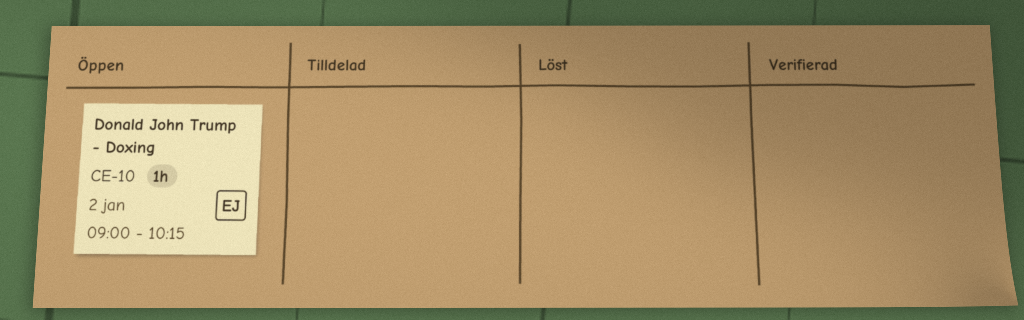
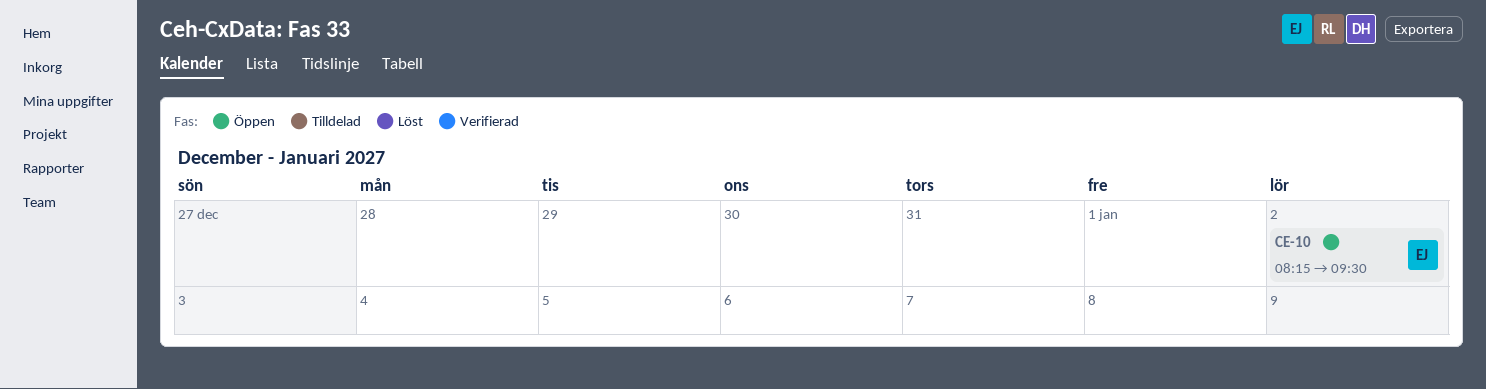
CE-10, begins: 09:00 -> 08:15
CE-10, ends: 10:15 -> 09:30

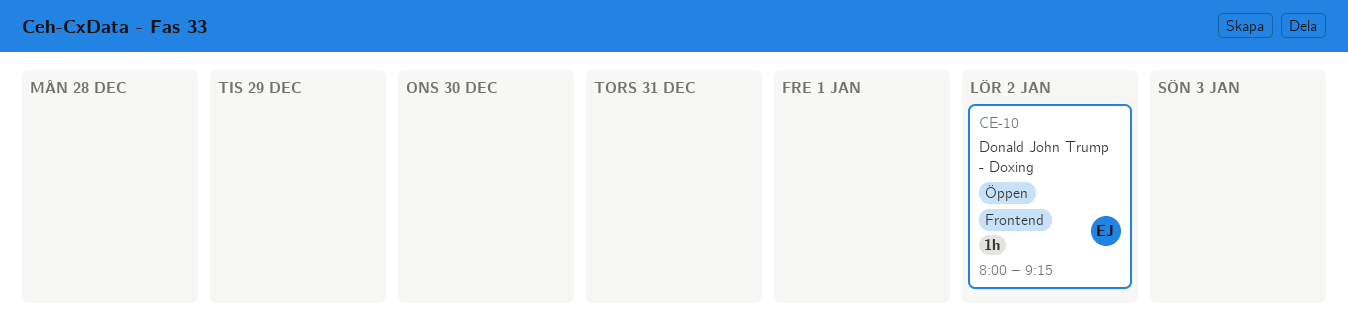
CE-10, begins: 08:15 -> 08:00
CE-10, ends: 09:30 -> 09:15

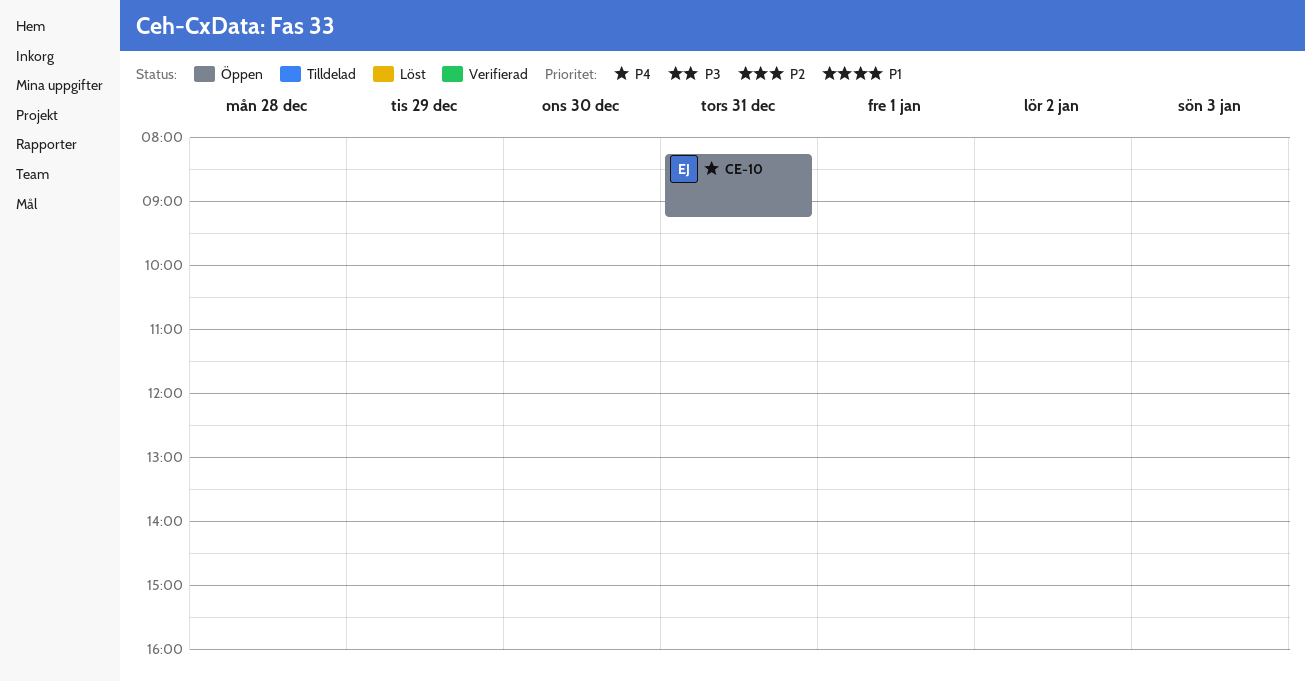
CE-10, day: Jan 2 -> Dec 31
CE-10, begins: 08:00 -> 08:15

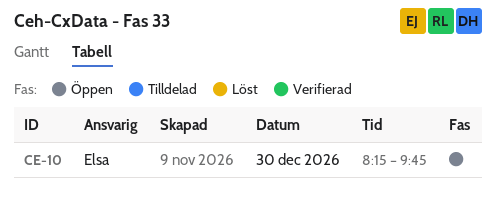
CE-10, day: Dec 31 -> Dec 30
CE-10, ends: 09:15 -> 09:45

